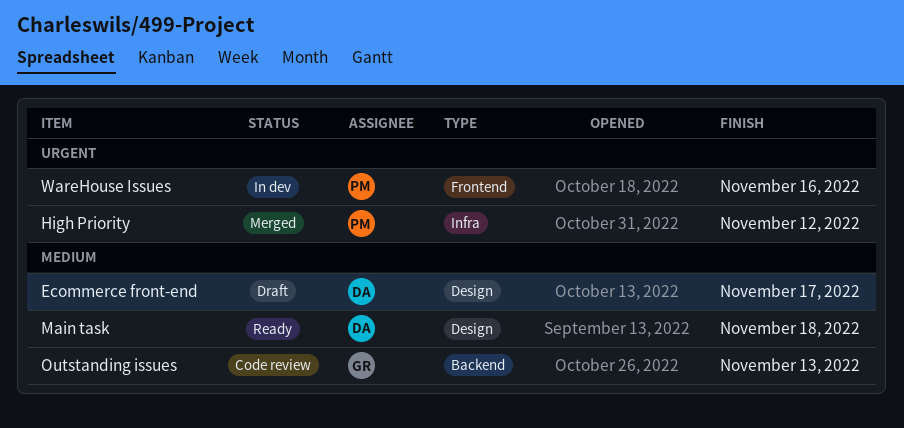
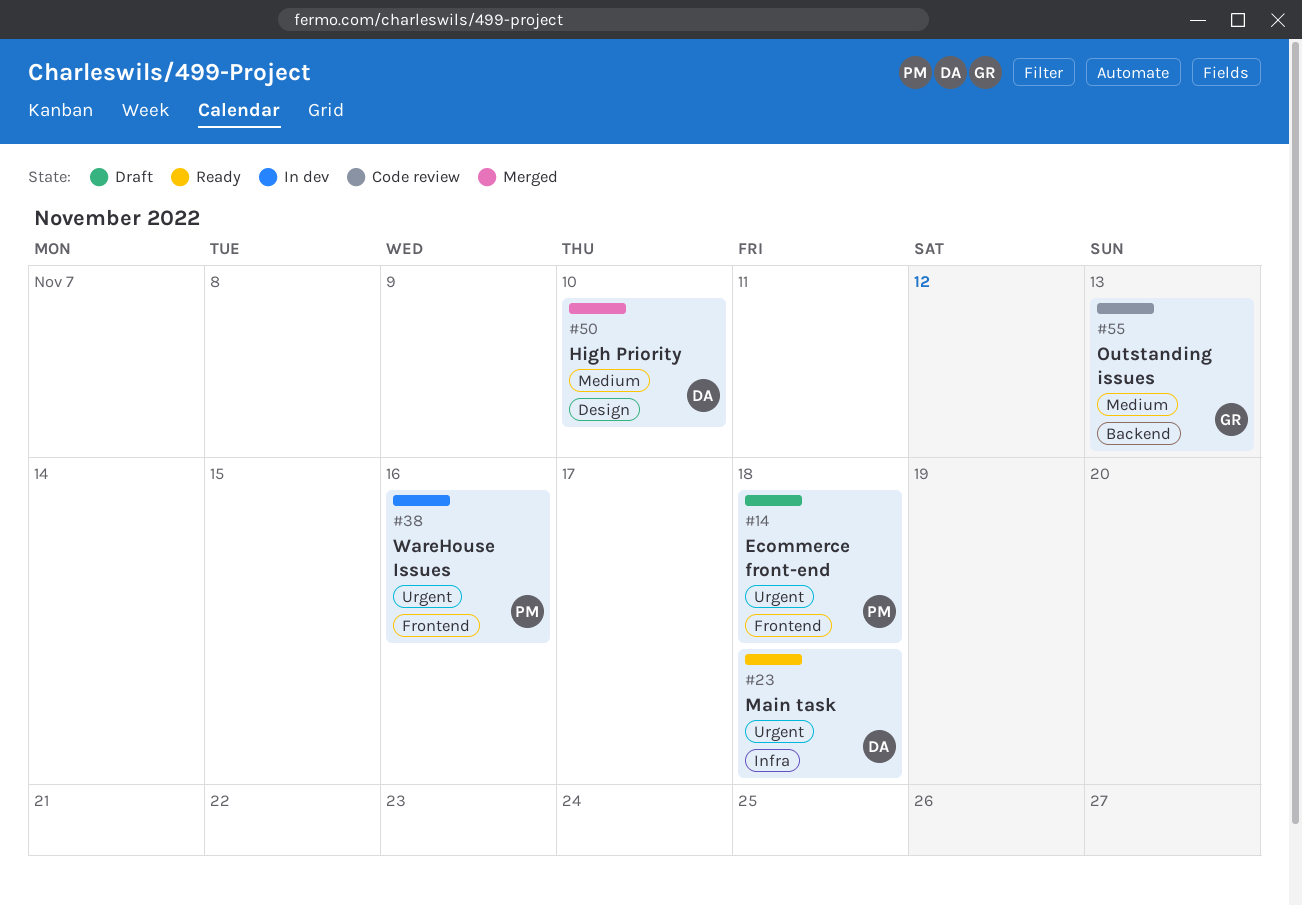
Ecommerce front-end, owner: DA -> PM
Ecommerce front-end, priority: Medium -> Urgent
Ecommerce front-end, label: Design -> Frontend
Ecommerce front-end, due: Nov 17 -> Nov 18
High Priority, owner: PM -> DA
High Priority, priority: Urgent -> Medium
High Priority, label: Infra -> Design
High Priority, due: Nov 12 -> Nov 10
Main task, priority: Medium -> Urgent
Main task, label: Design -> Infra

